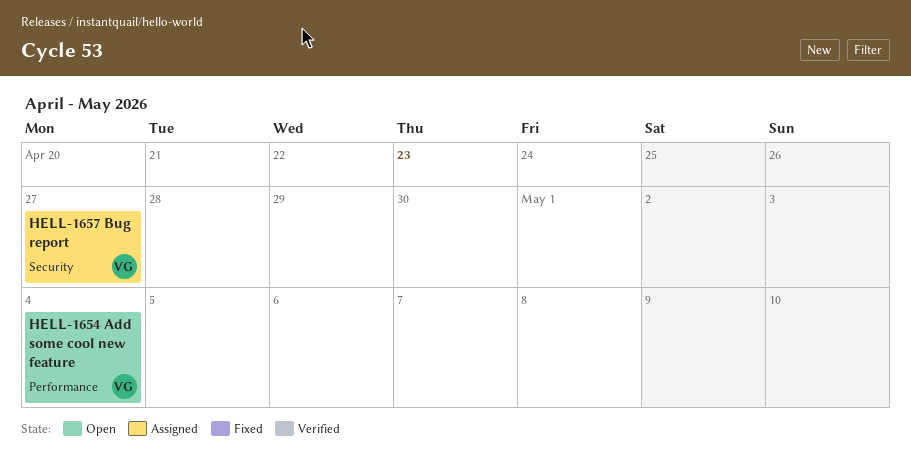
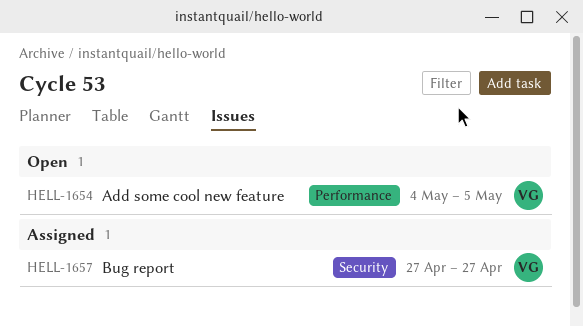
HELL-1654, due: May 4 -> May 5

